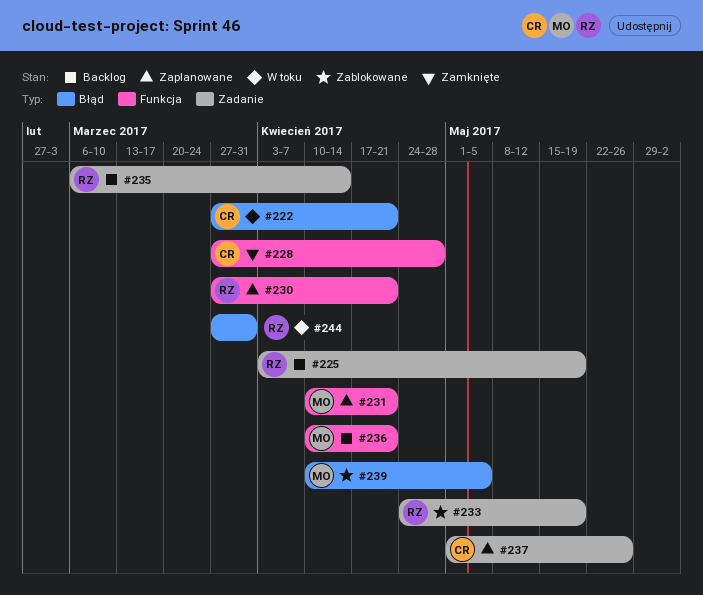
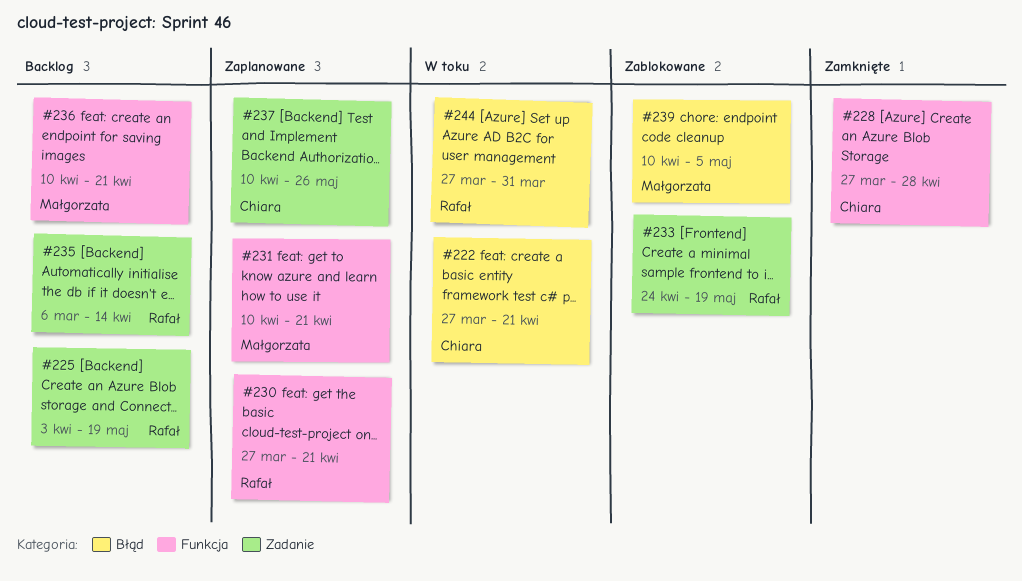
#237, start: May 1 -> Apr 10

